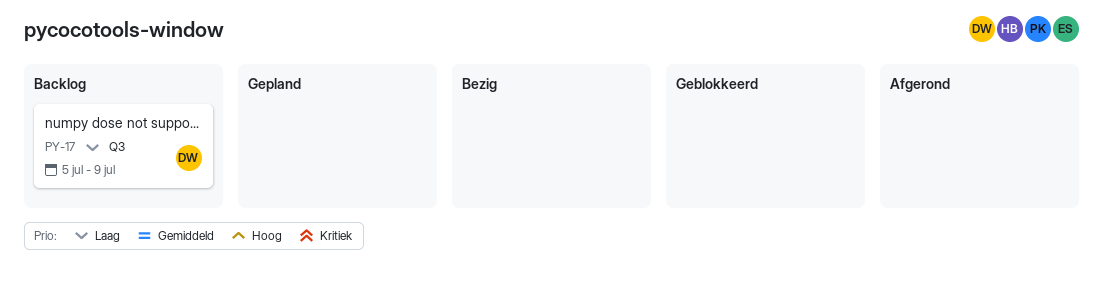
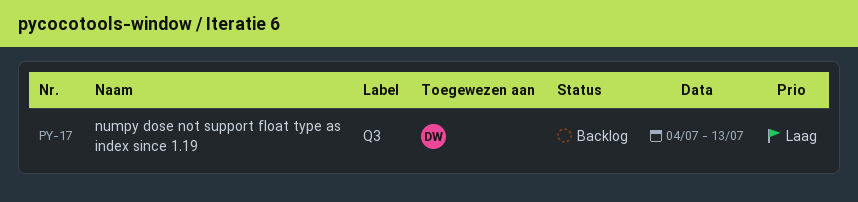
PY-17, start: Jul 5 -> Jul 4
PY-17, due: Jul 9 -> Jul 13

